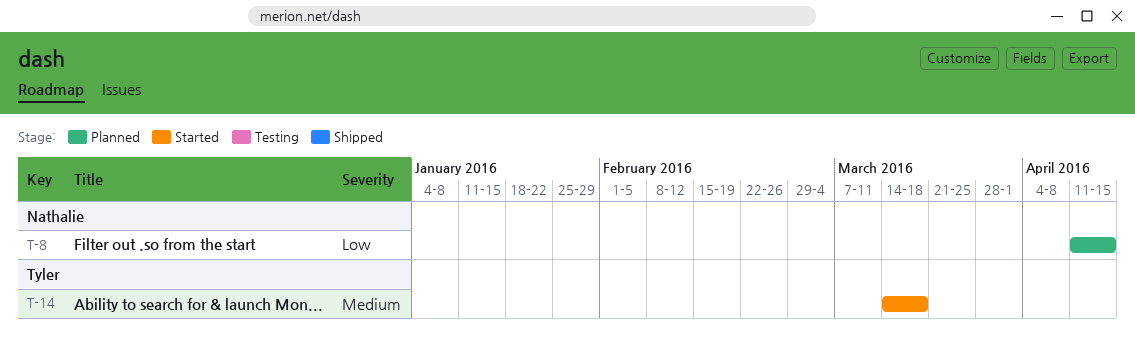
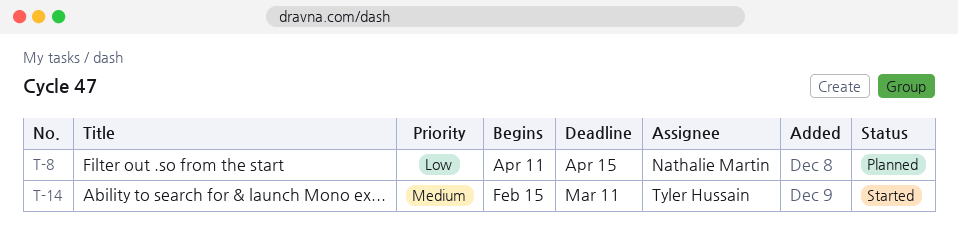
T-14, start: Mar 14 -> Feb 15
T-14, due: Mar 18 -> Mar 11

